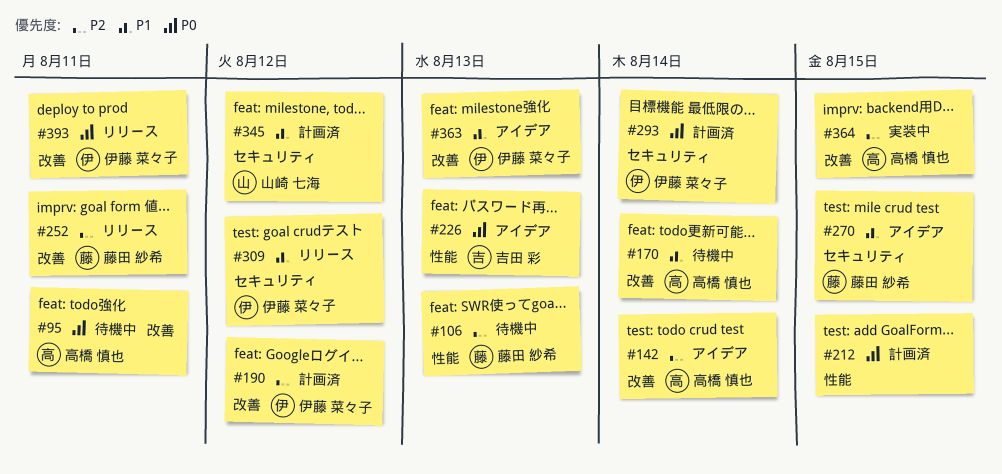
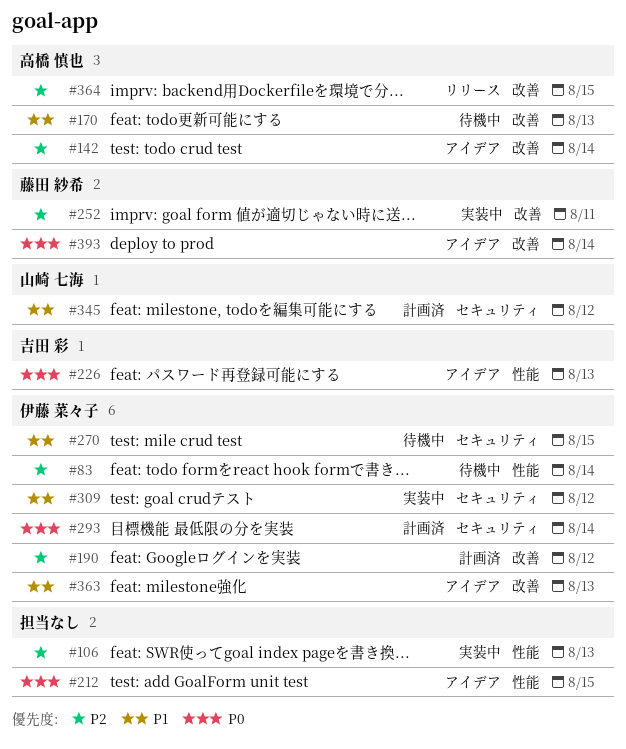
#83: none -> present
#95: present -> none
#106, status: 待機中 -> 実装中
#106, owner: 藤田 紗希 -> none
#170, due: Aug 14 -> Aug 13
#212, status: 計画済 -> アイデア
#252, status: リリース -> 実装中
#270, status: アイデア -> 待機中
#270, owner: 藤田 紗希 -> 伊藤 菜々子
#309, status: リリース -> 実装中
#364, status: 実装中 -> リリース
#393, status: リリース -> アイデア
#393, owner: 伊藤 菜々子 -> 藤田 紗希
#393, due: Aug 11 -> Aug 14

